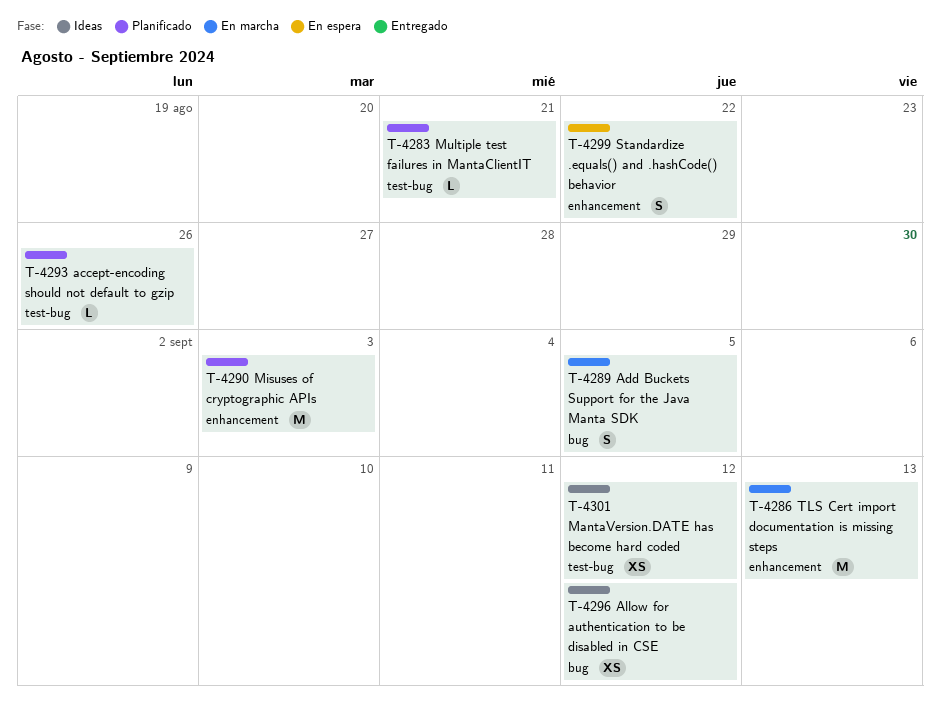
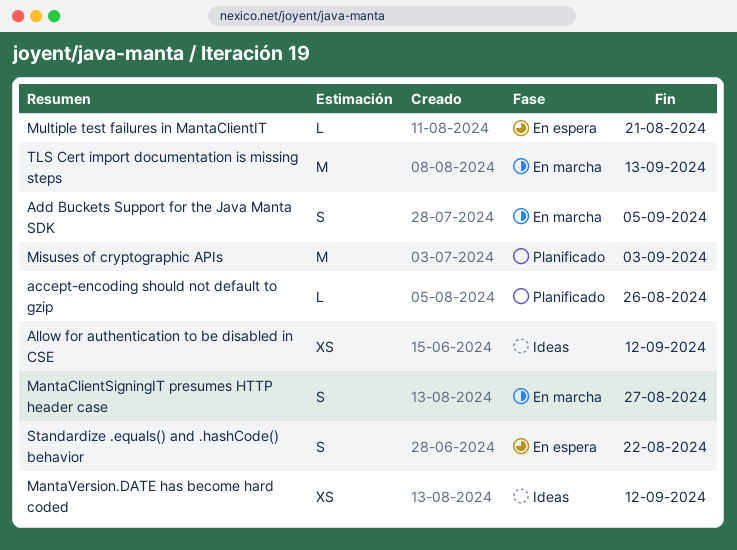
MantaClientSigningIT presumes HTTP header case: none -> present
Multiple test failures in MantaClientIT, status: Planificado -> En espera

